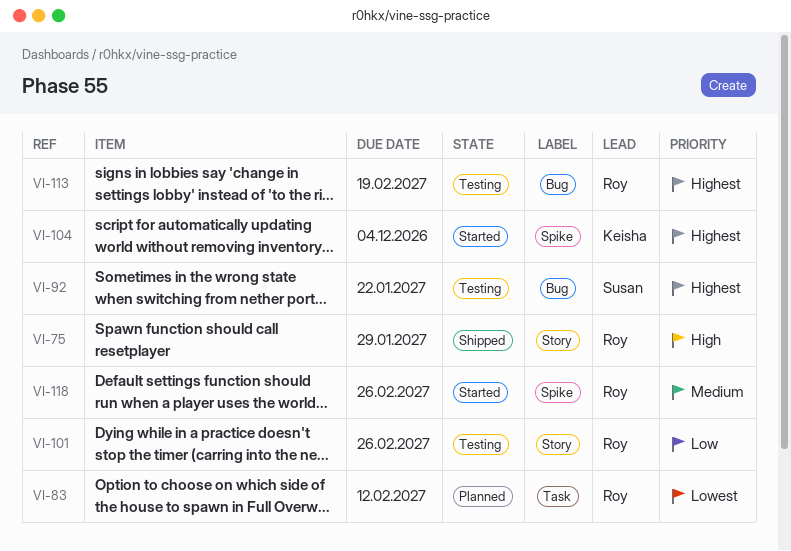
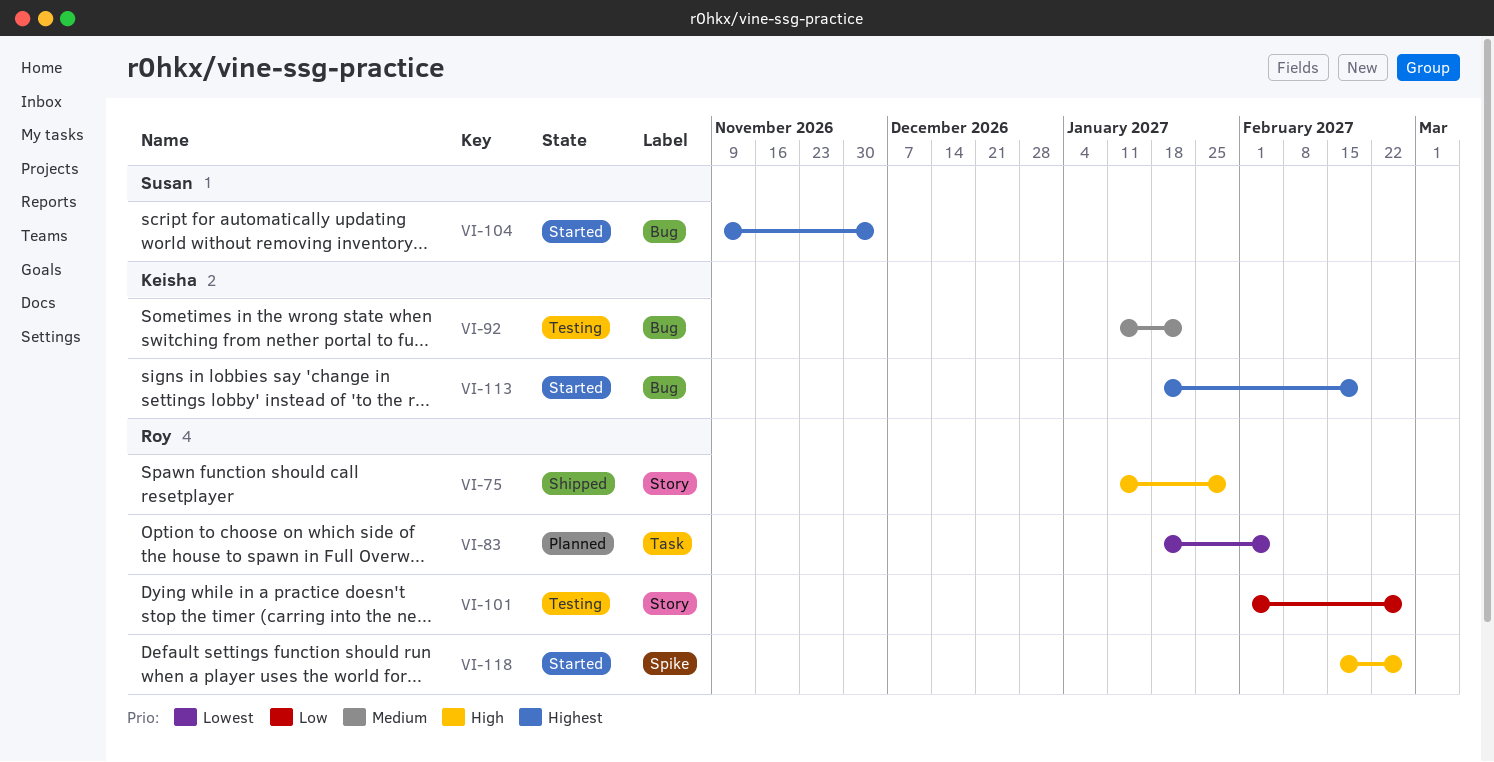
VI-83, due: Feb 12 -> Feb 5
VI-92, owner: Susan -> Keisha
VI-92, priority: Highest -> Medium
VI-104, owner: Keisha -> Susan
VI-104, label: Spike -> Bug
VI-113, status: Testing -> Started
VI-113, owner: Roy -> Keisha
VI-118, priority: Medium -> High

